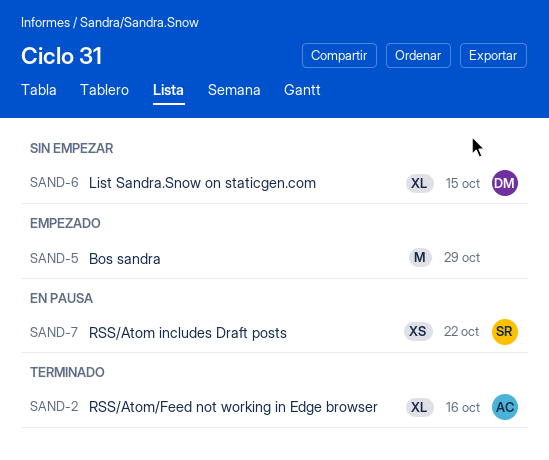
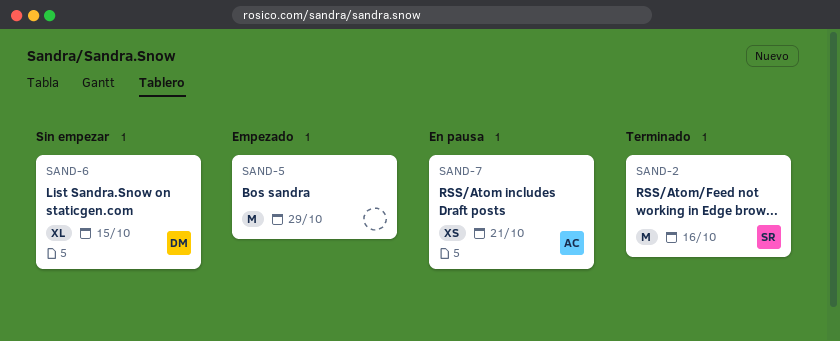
SAND-2, owner: AC -> SR
SAND-2, estimate: XL -> M
SAND-7, owner: SR -> AC
SAND-7, due: Oct 22 -> Oct 21

